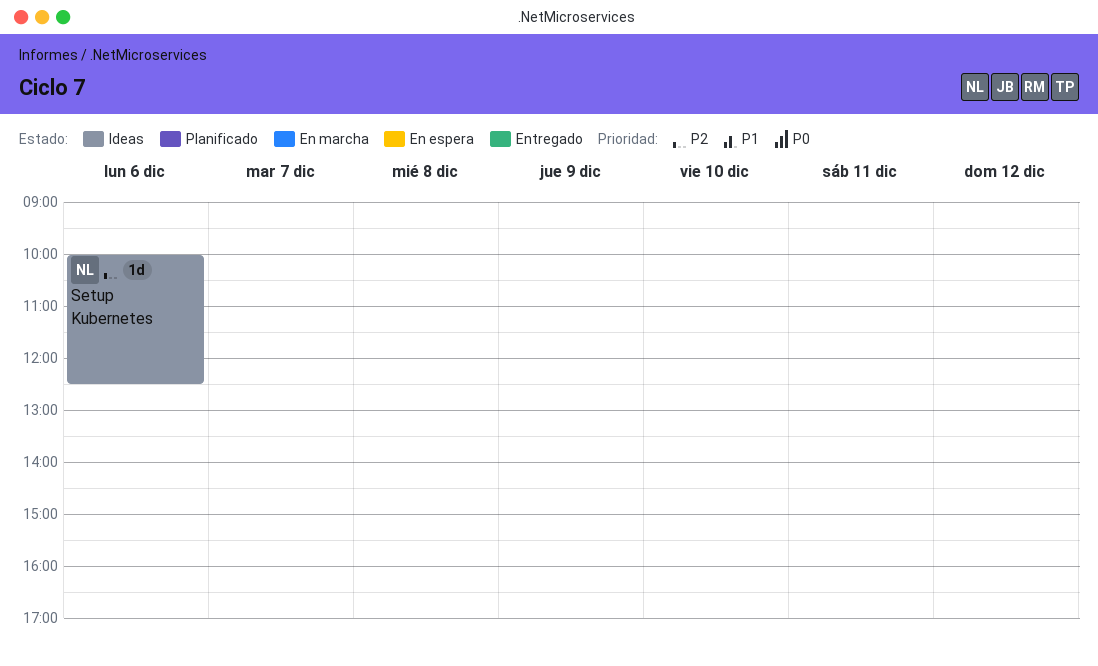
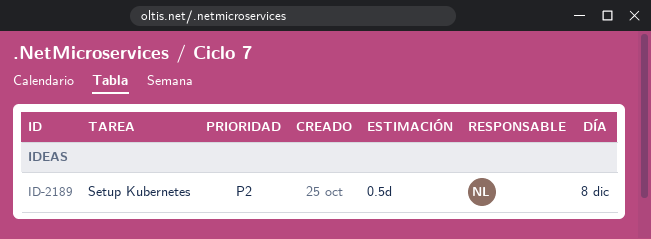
Setup Kubernetes, estimate: 1d -> 0.5d
Setup Kubernetes, day: Dec 6 -> Dec 8

